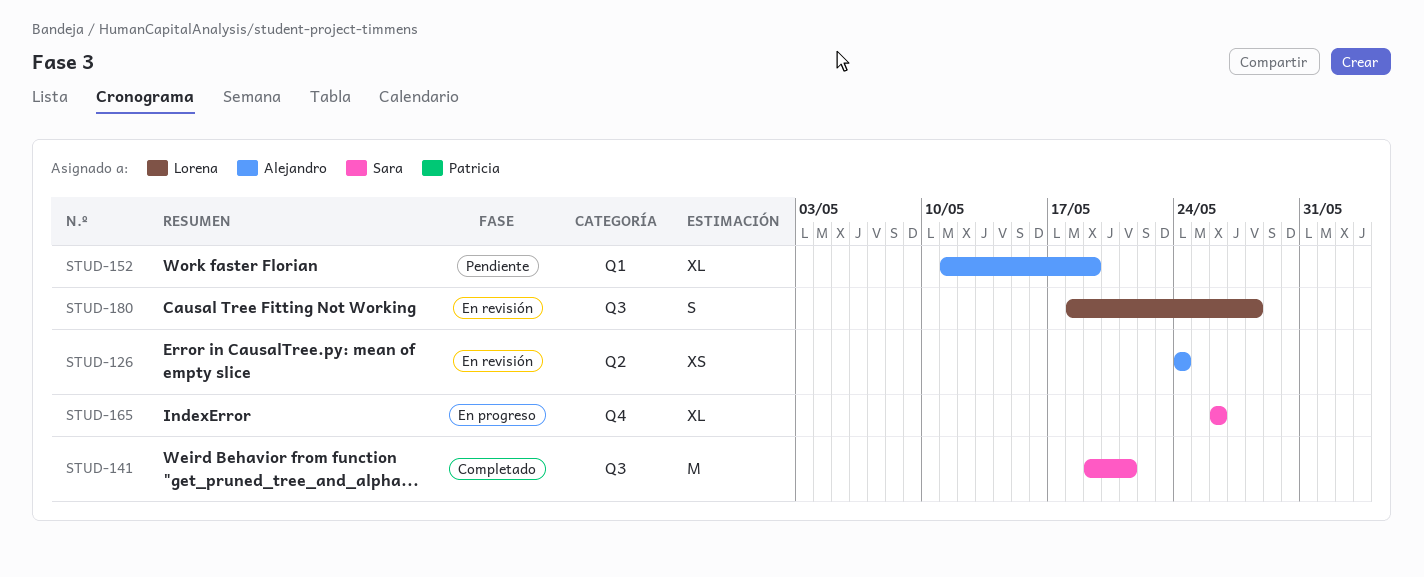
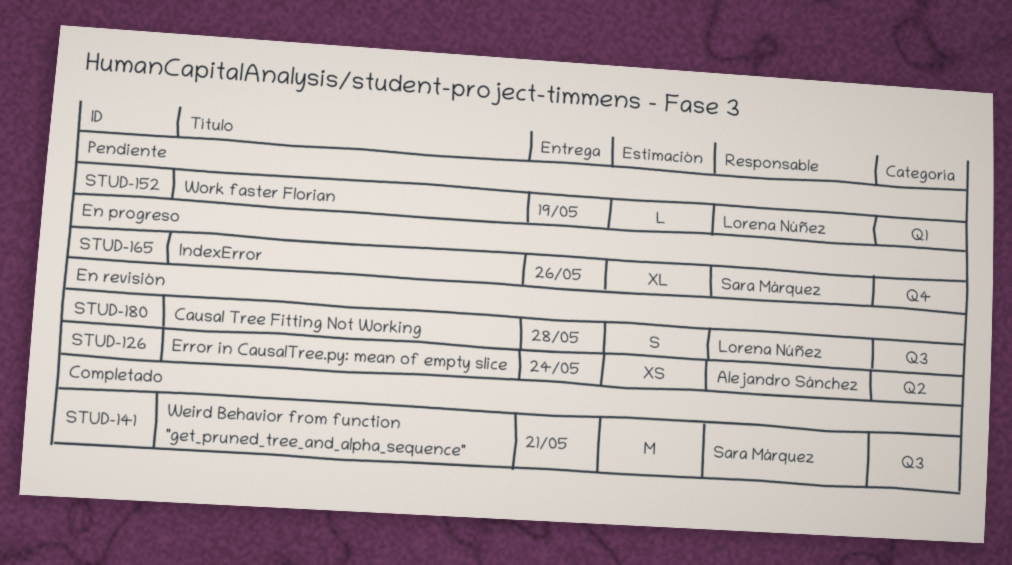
STUD-152, owner: Alejandro Sánchez -> Lorena Núñez
STUD-152, estimate: XL -> L

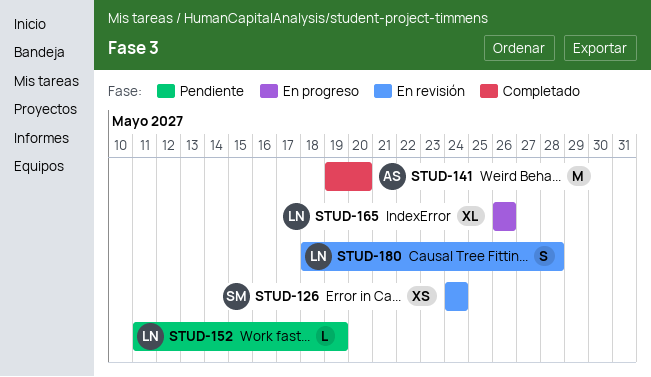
STUD-126, owner: Alejandro Sánchez -> Sara Márquez
STUD-141, owner: Sara Márquez -> Alejandro Sánchez
STUD-141, due: May 21 -> May 20
STUD-165, owner: Sara Márquez -> Lorena Núñez

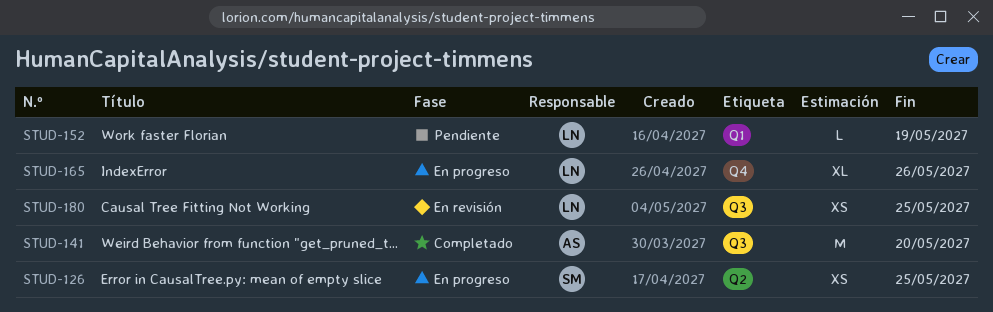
STUD-126, status: En revisión -> En progreso
STUD-126, due: May 24 -> May 25
STUD-180, estimate: S -> XS
STUD-180, due: May 28 -> May 25

